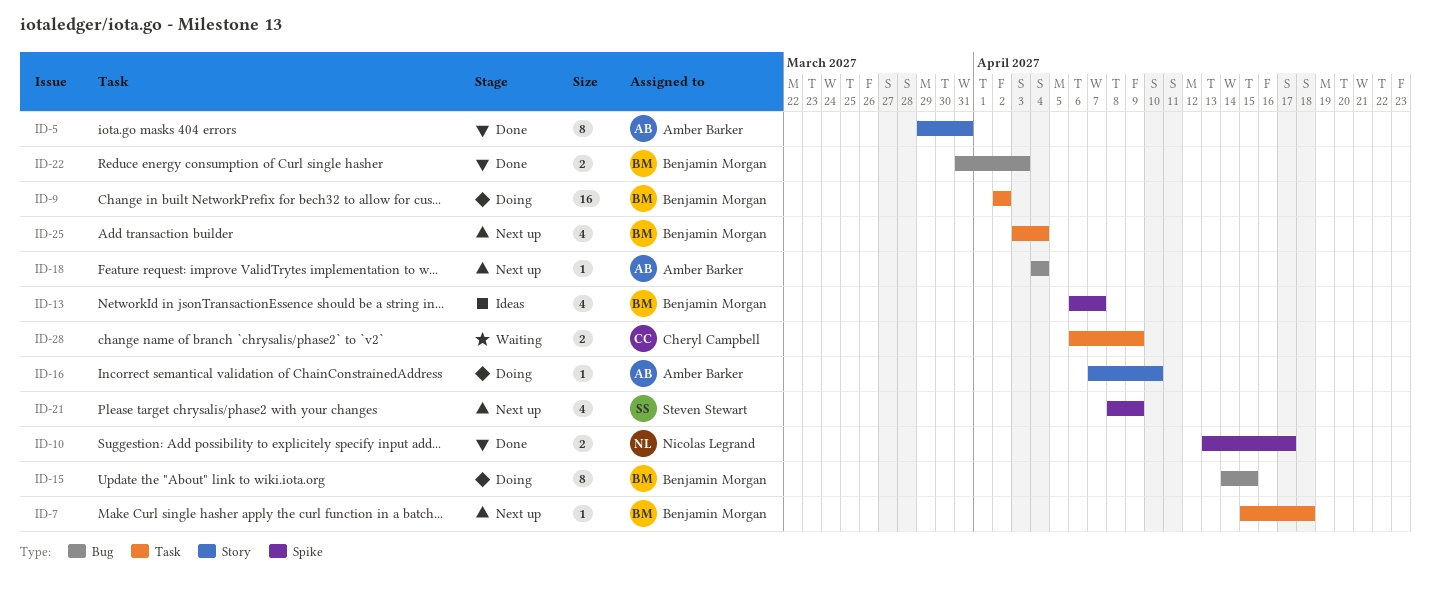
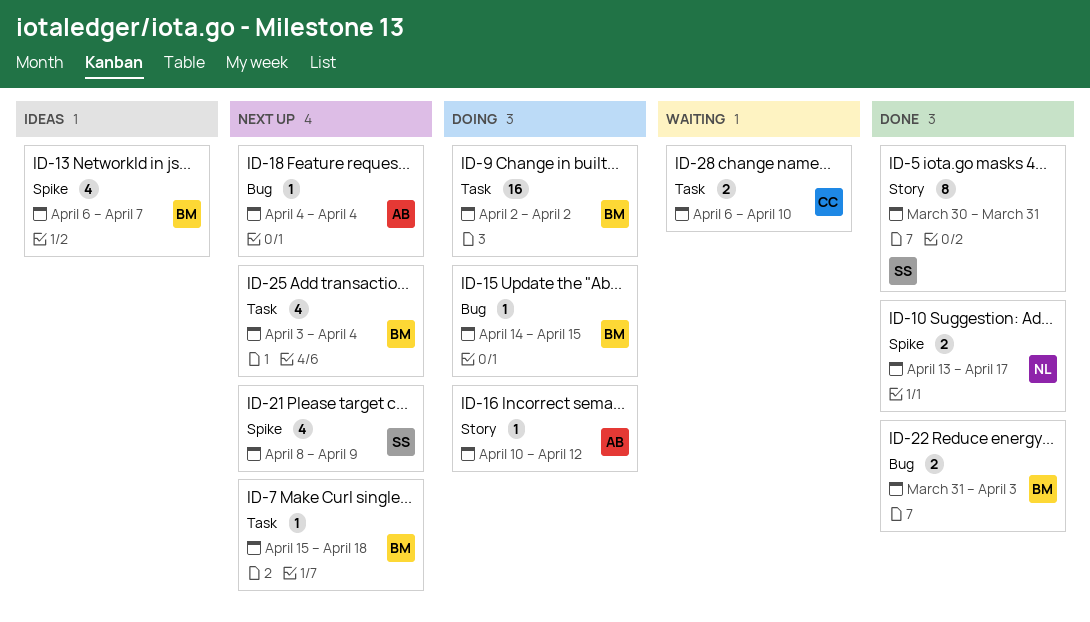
ID-5, owner: Amber Barker -> Steven Stewart
ID-5, start: Mar 29 -> Mar 30
ID-15, estimate: 8 -> 1
ID-16, start: Apr 7 -> Apr 10
ID-16, due: Apr 10 -> Apr 12
ID-28, due: Apr 9 -> Apr 10

